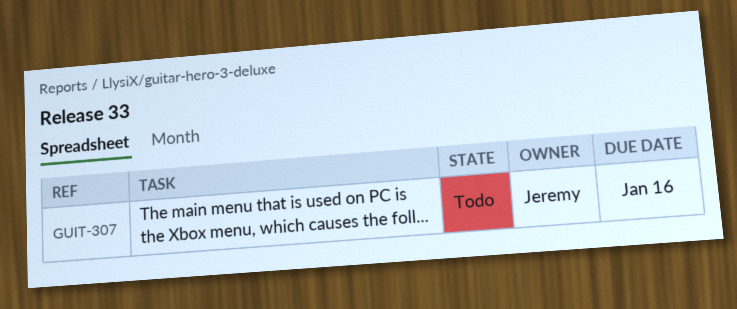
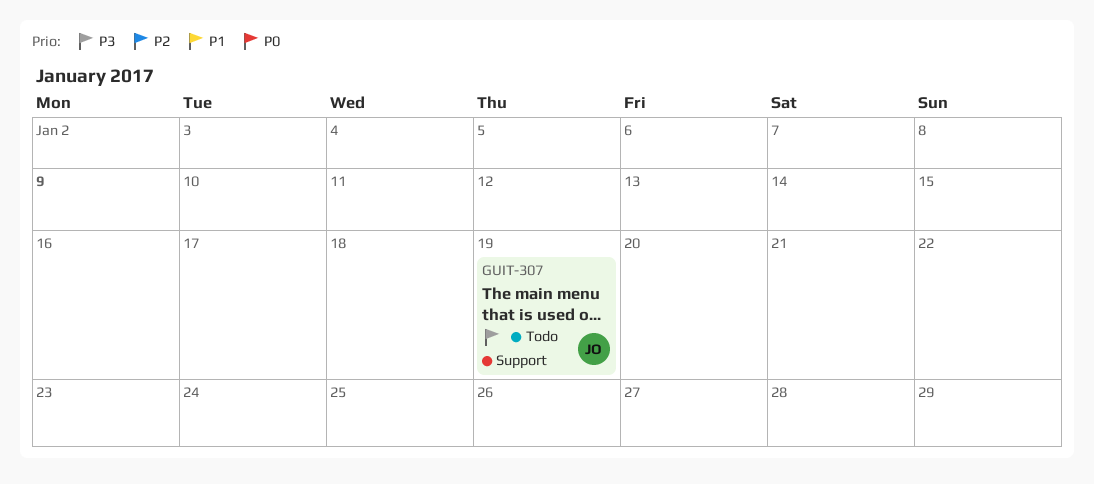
GUIT-307, due: Jan 16 -> Jan 19

